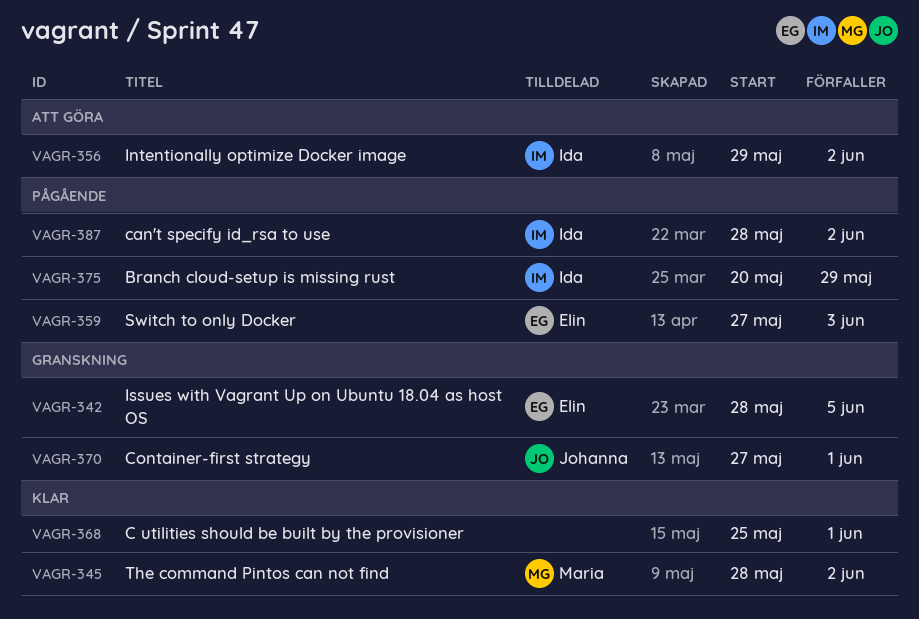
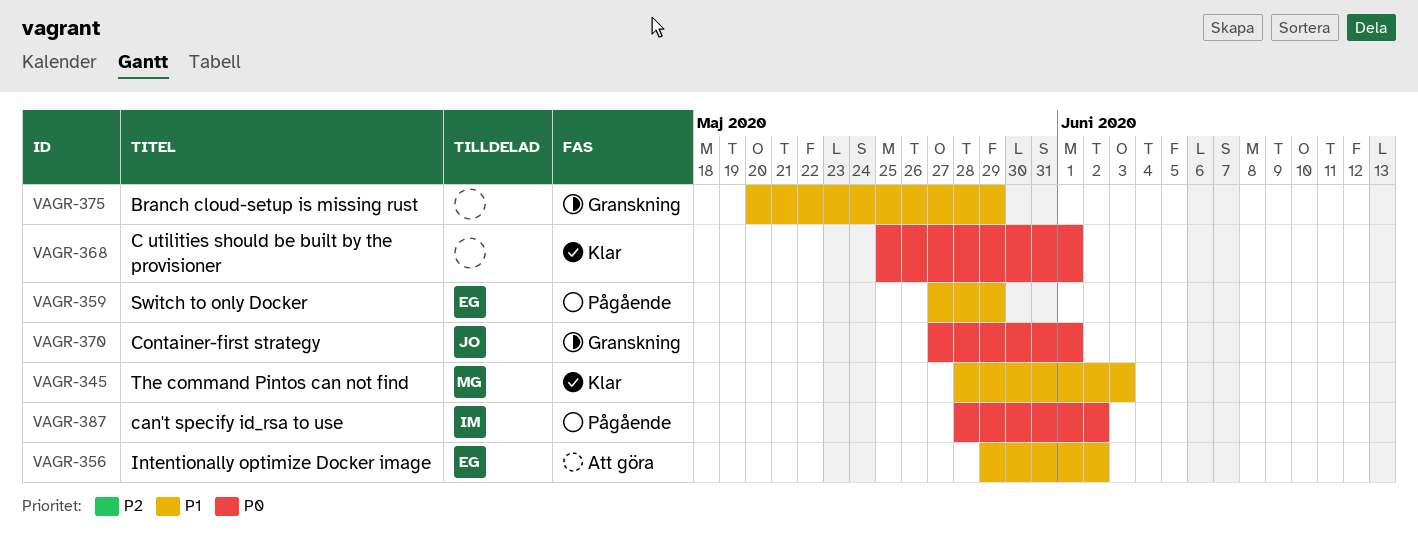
VAGR-342: present -> none
VAGR-345, due: Jun 2 -> Jun 3
VAGR-356, owner: Ida -> Elin
VAGR-359, due: Jun 3 -> May 29
VAGR-375, status: Pågående -> Granskning
VAGR-375, owner: Ida -> none

